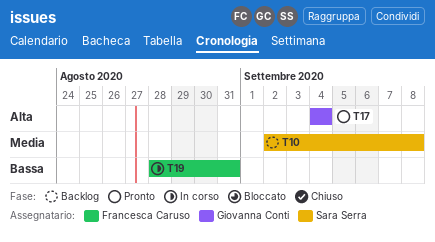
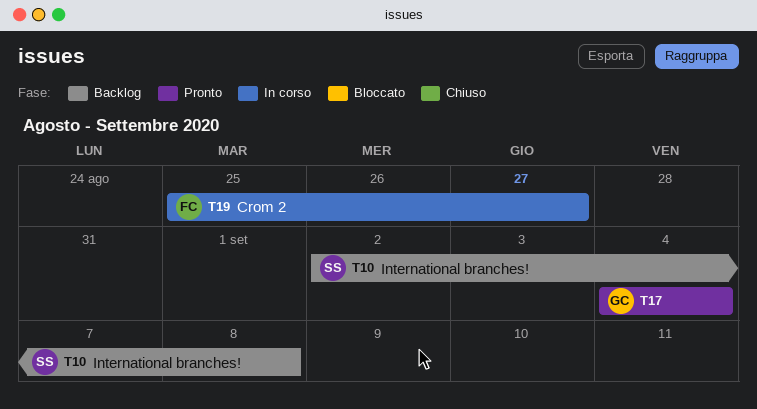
T19, start: Aug 28 -> Aug 25
T19, due: Aug 31 -> Aug 27

